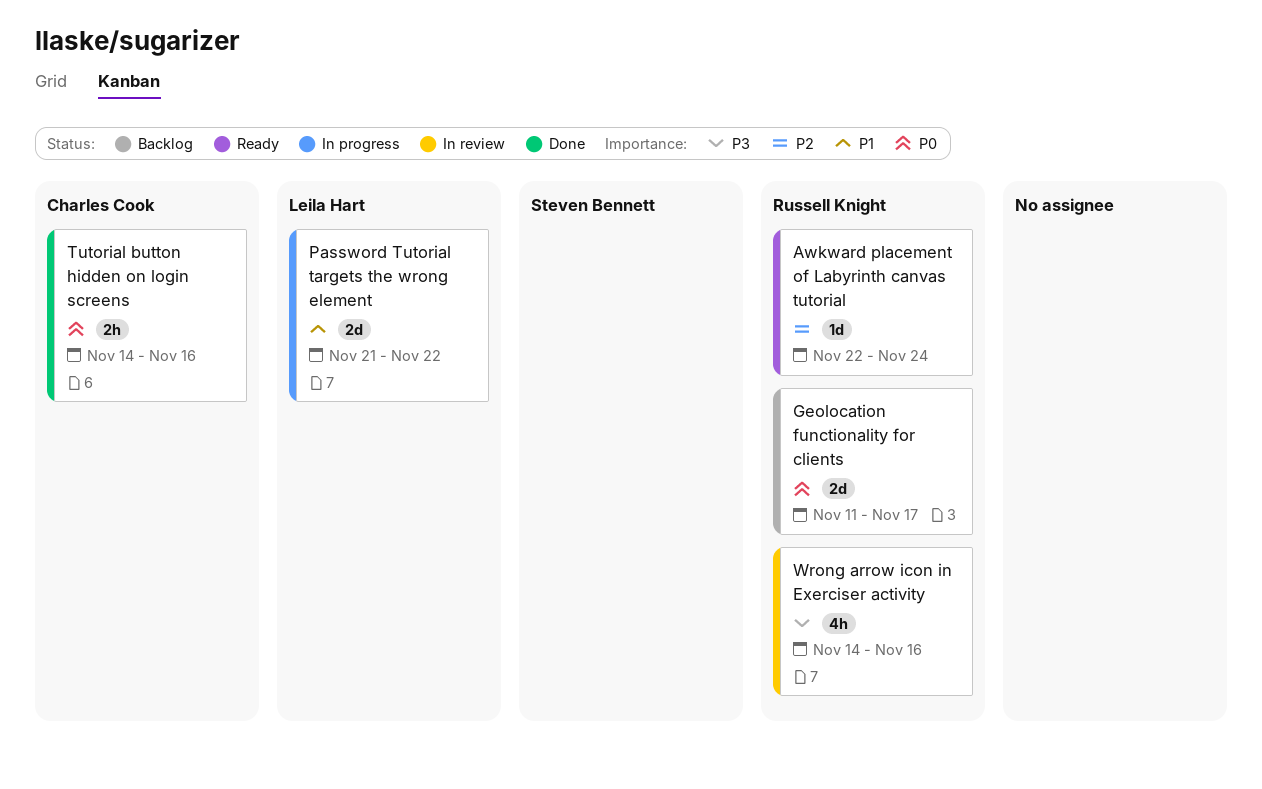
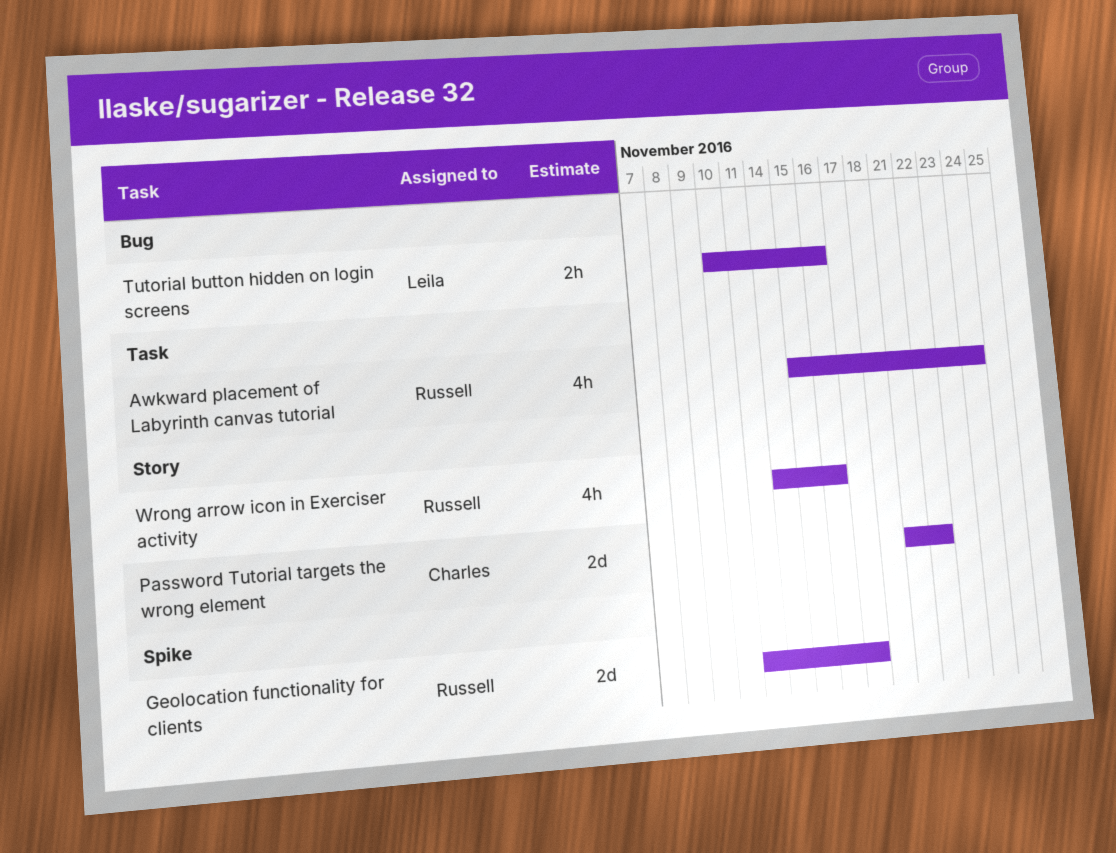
Awkward placement of Labyrinth canvas tutorial, estimate: 1d -> 4h
Awkward placement of Labyrinth canvas tutorial, start: Nov 22 -> Nov 15
Password Tutorial targets the wrong element, owner: Leila Hart -> Charles Cook
Tutorial button hidden on login screens, owner: Charles Cook -> Leila Hart
Tutorial button hidden on login screens, start: Nov 14 -> Nov 10

